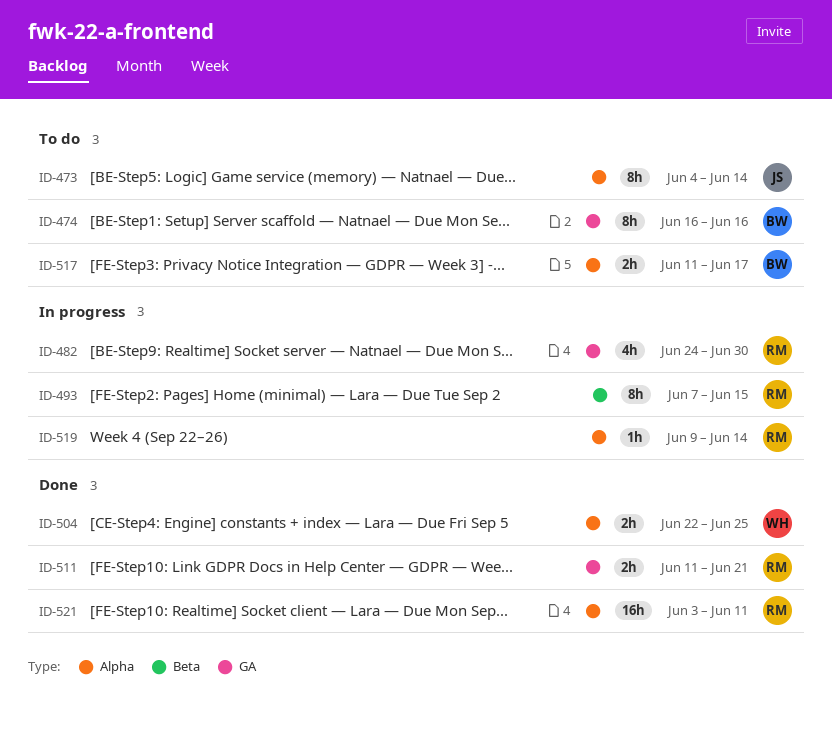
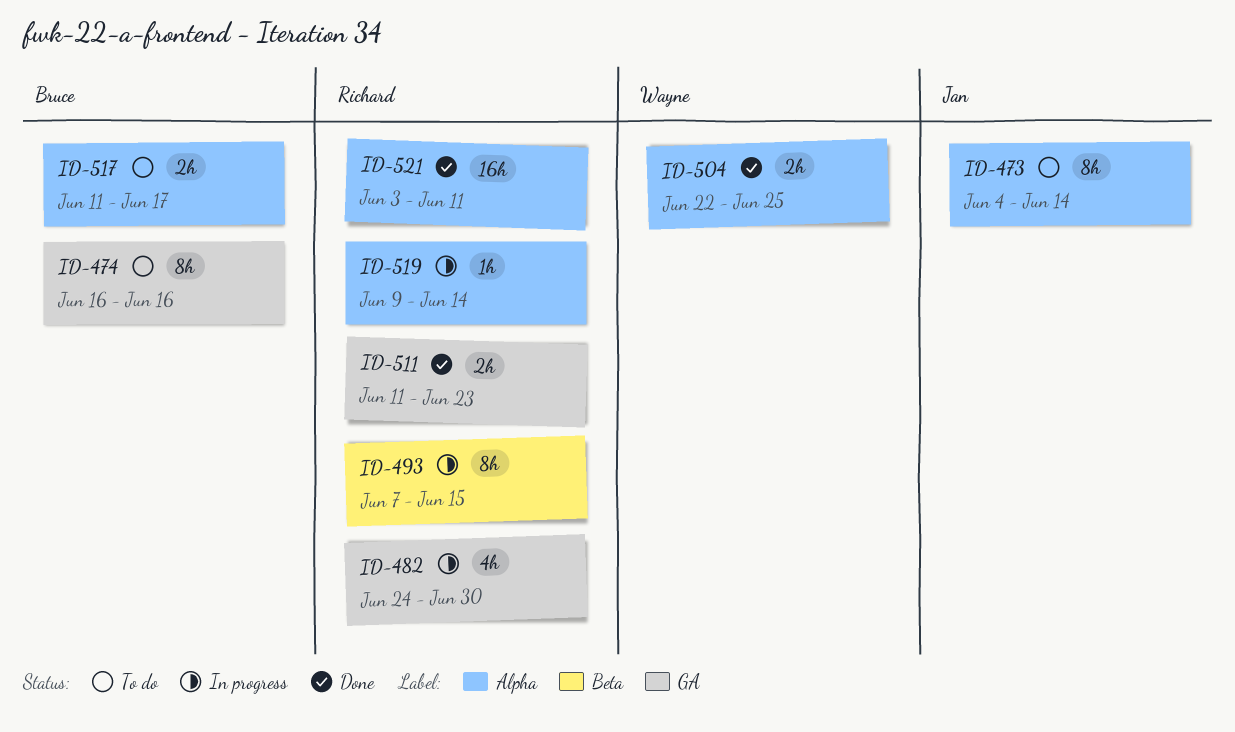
ID-511, due: Jun 21 -> Jun 23

